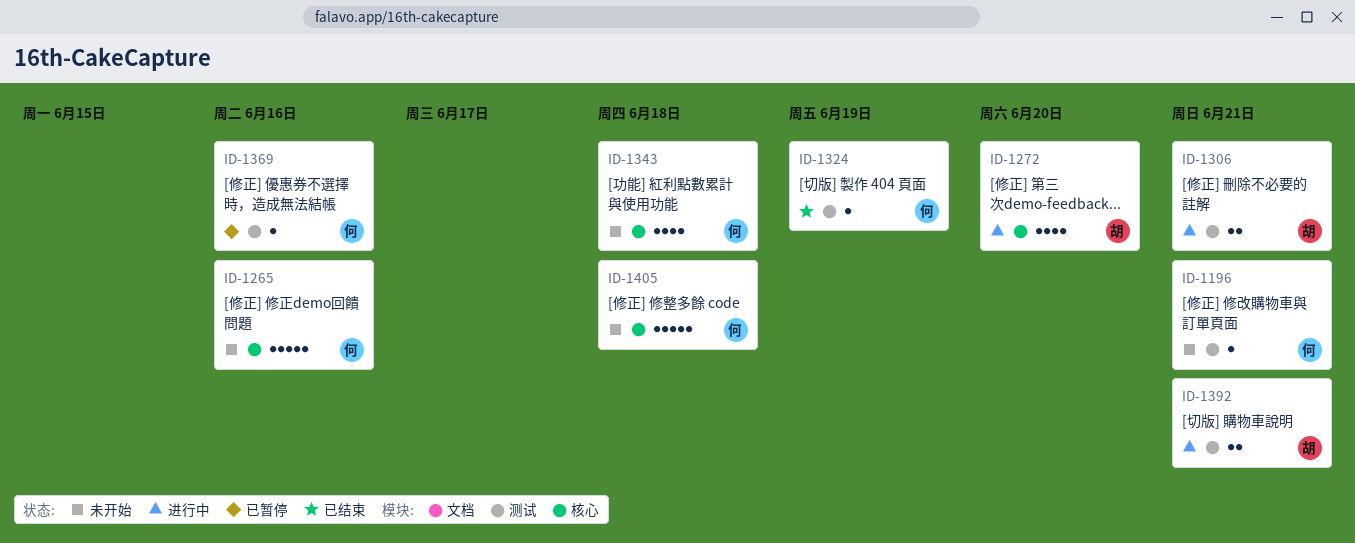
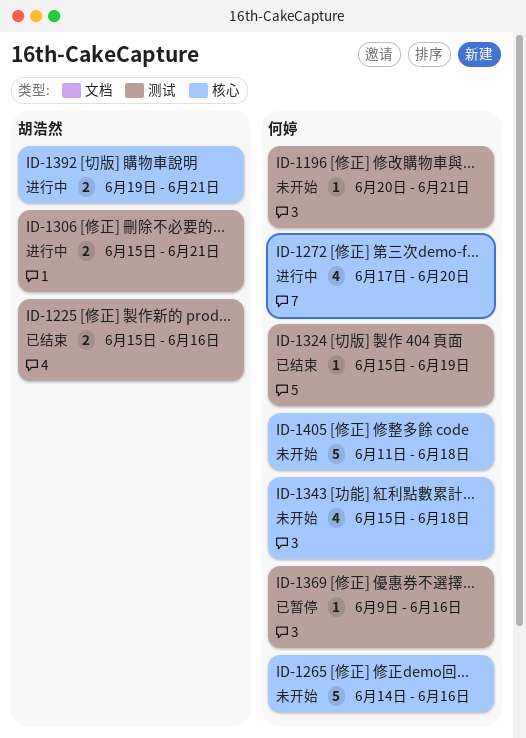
ID-1225: none -> present
ID-1272, owner: 胡浩然 -> 何婷
ID-1392, label: 测试 -> 核心

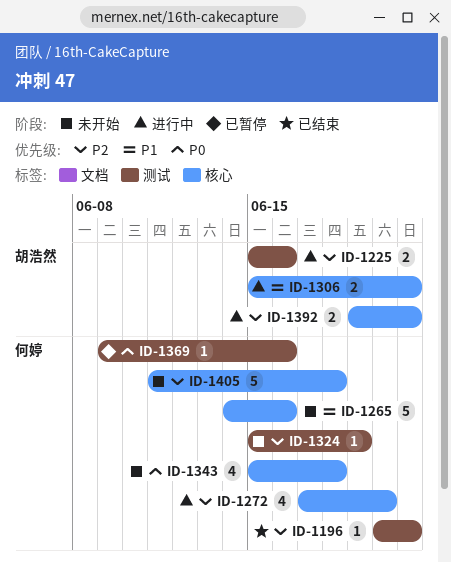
ID-1196, status: 未开始 -> 已结束
ID-1225, status: 已结束 -> 进行中
ID-1306, label: 测试 -> 核心
ID-1324, status: 已结束 -> 未开始

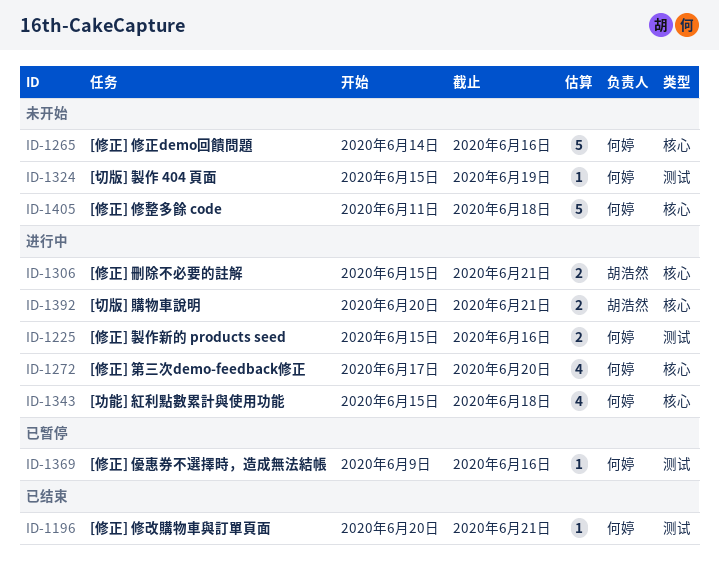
ID-1225, owner: 胡浩然 -> 何婷
ID-1343, status: 未开始 -> 进行中
ID-1392, start: Jun 19 -> Jun 20

